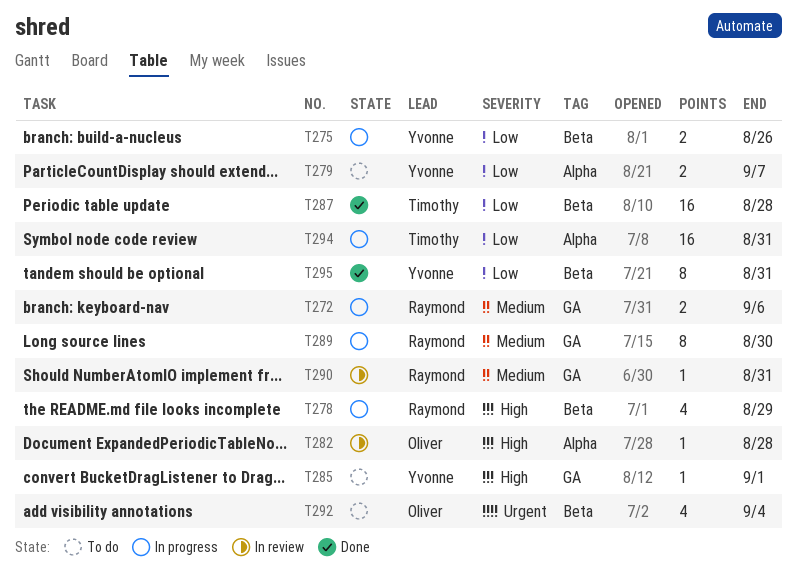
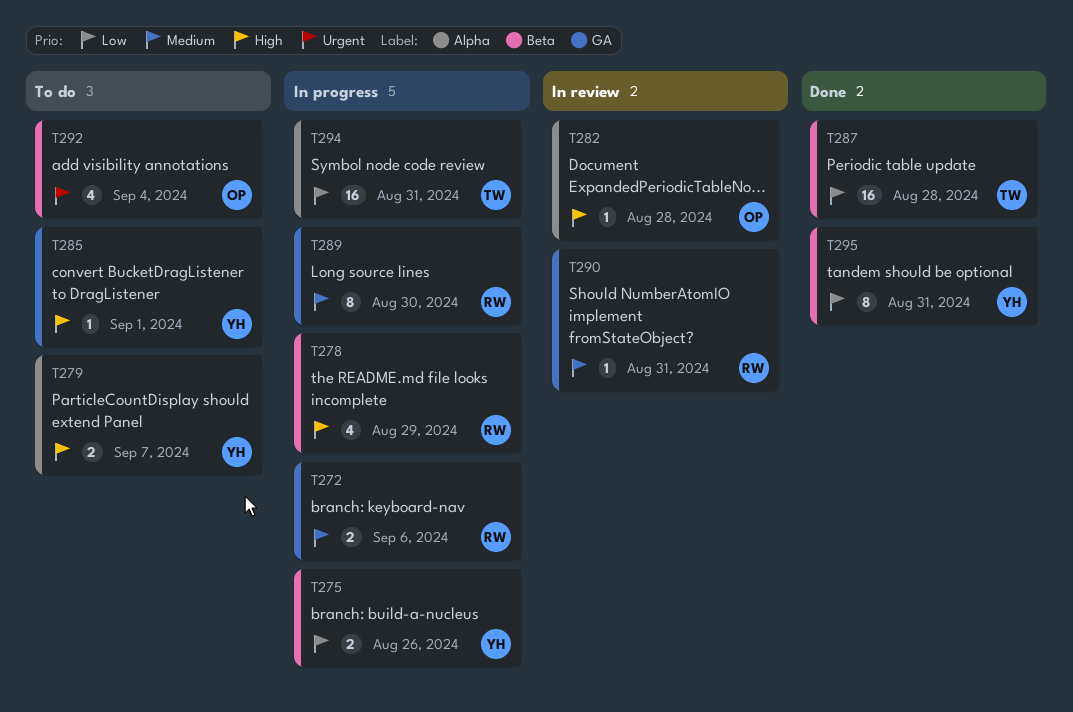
T279, priority: Low -> High

